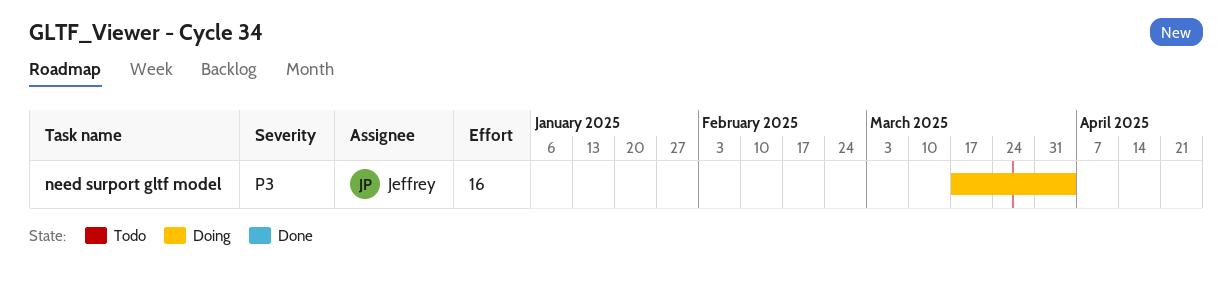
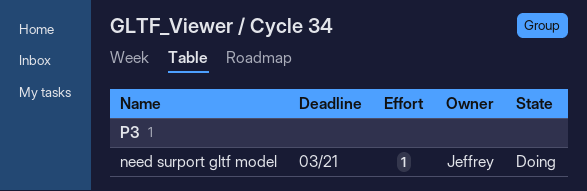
need surport gltf model, estimate: 16 -> 1
need surport gltf model, due: Apr 4 -> Mar 21

